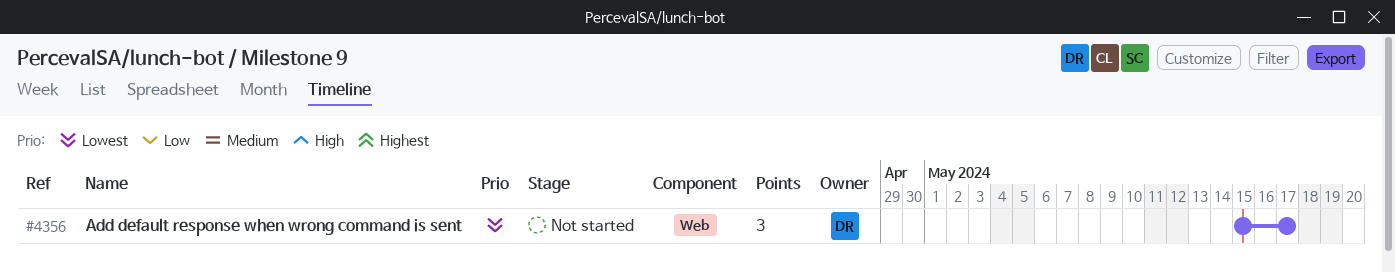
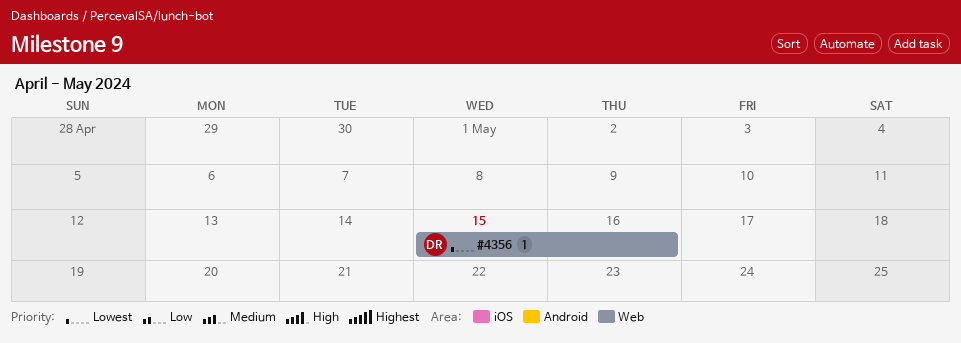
#4356, estimate: 3 -> 1
#4356, due: May 17 -> May 16

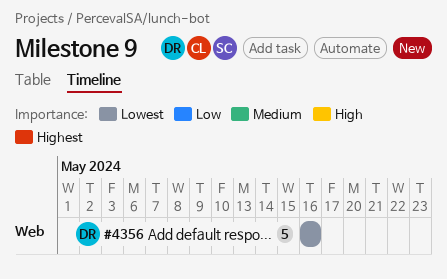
#4356, estimate: 1 -> 5
#4356, start: May 15 -> May 16

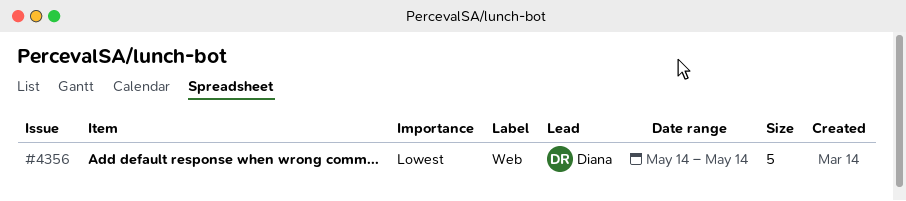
#4356, start: May 16 -> May 14
#4356, due: May 16 -> May 14

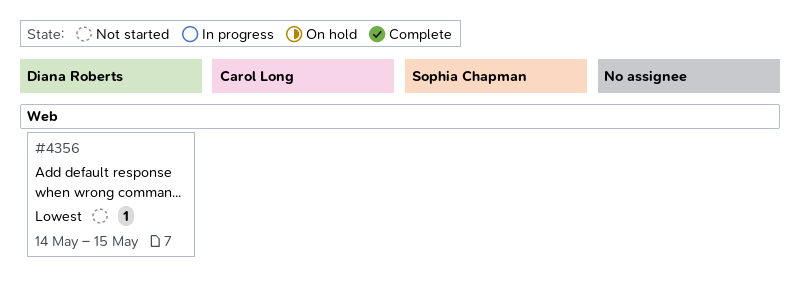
#4356, estimate: 5 -> 1
#4356, due: May 14 -> May 15

